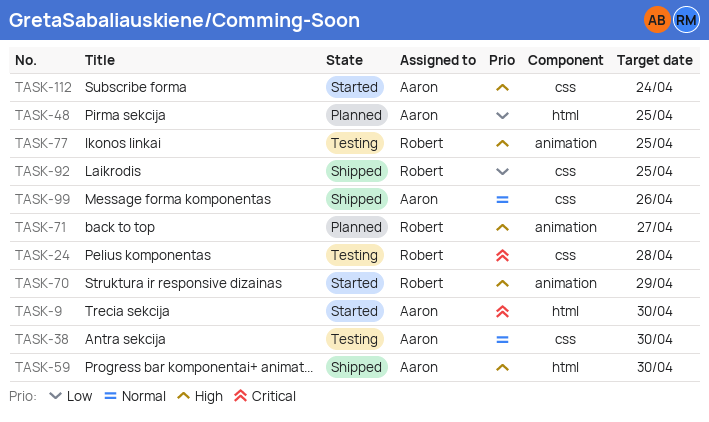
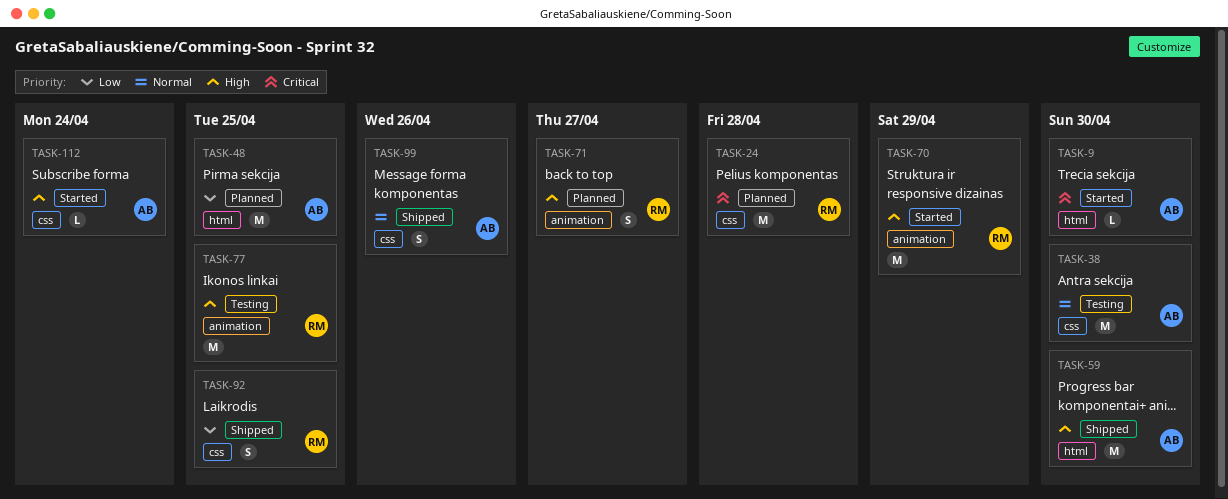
TASK-24, status: Testing -> Planned

